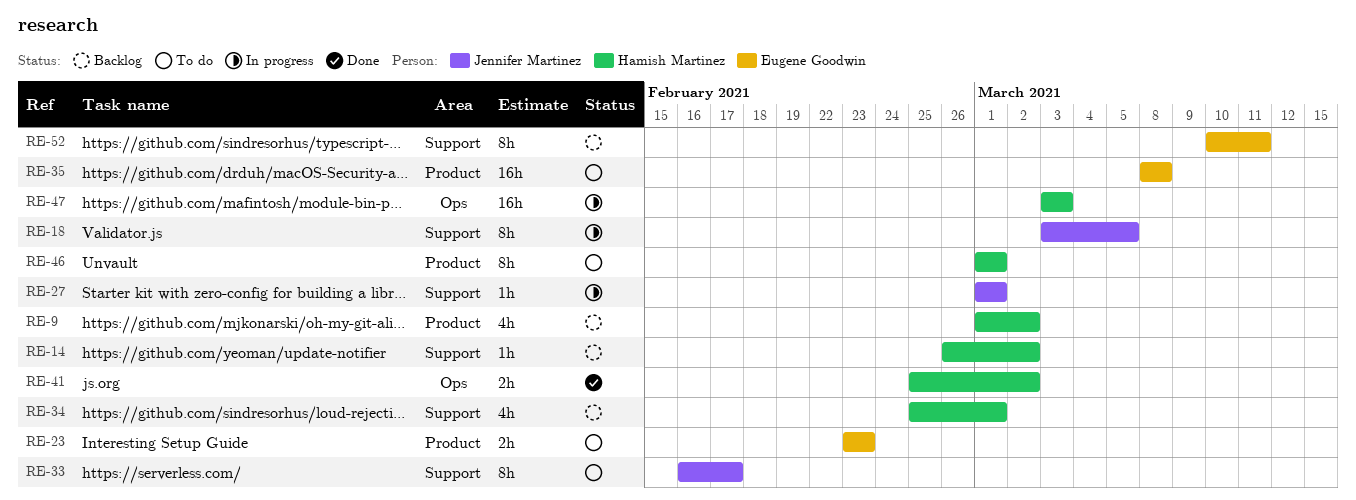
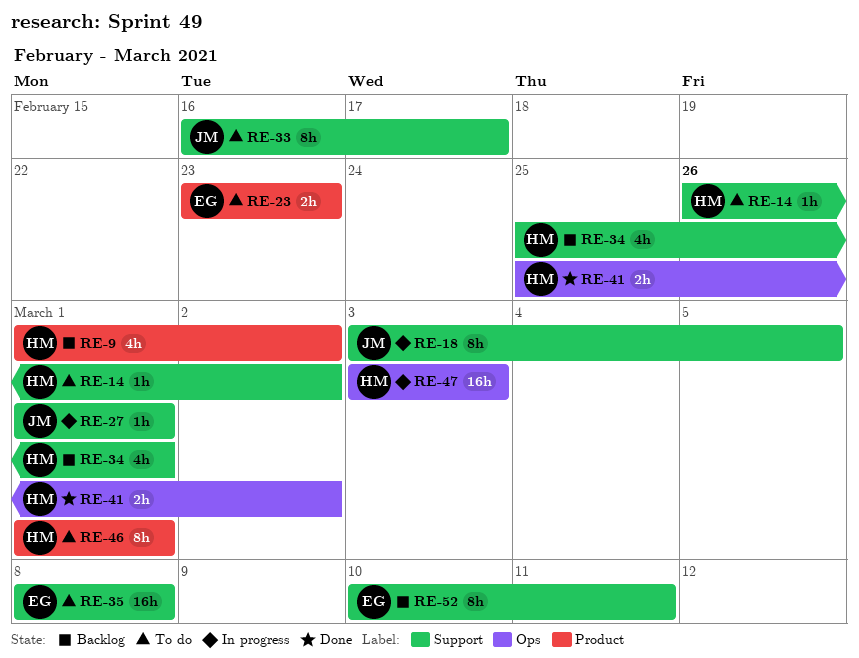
RE-14, status: Backlog -> To do
RE-35, label: Product -> Support

